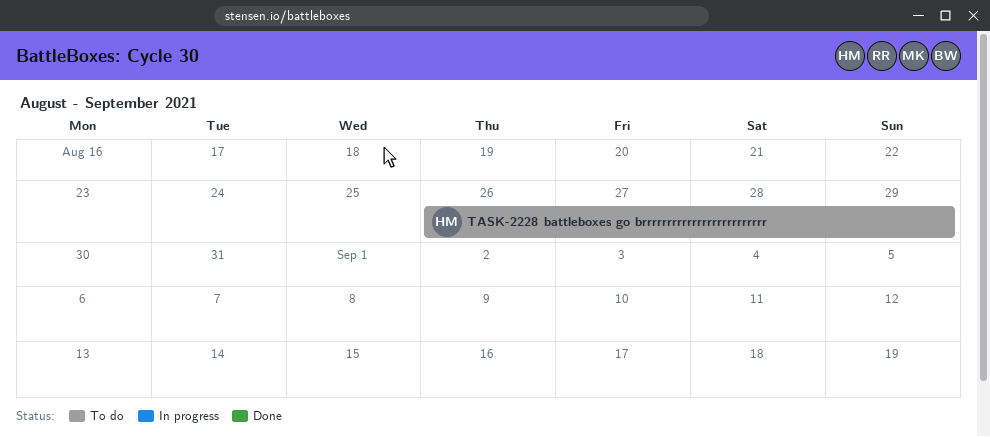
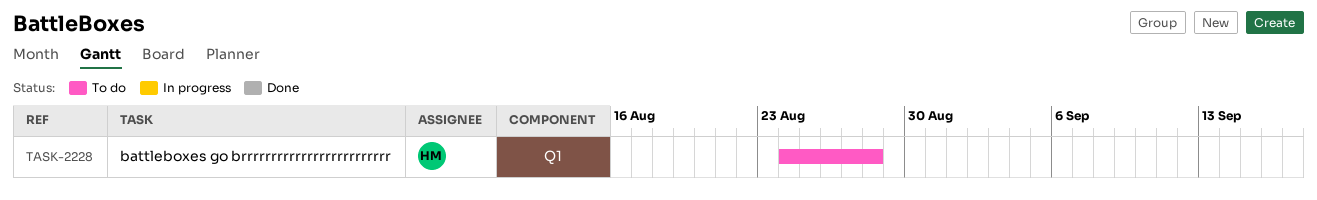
TASK-2228, start: Aug 26 -> Aug 24
TASK-2228, due: Aug 29 -> Aug 28

